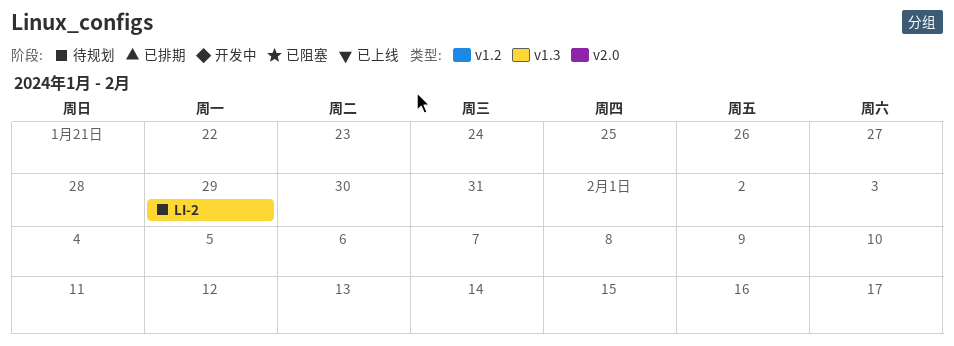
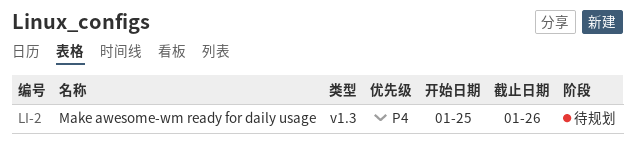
LI-2, start: Jan 29 -> Jan 25
LI-2, due: Jan 29 -> Jan 26

